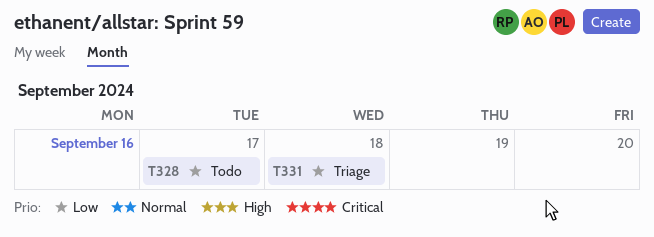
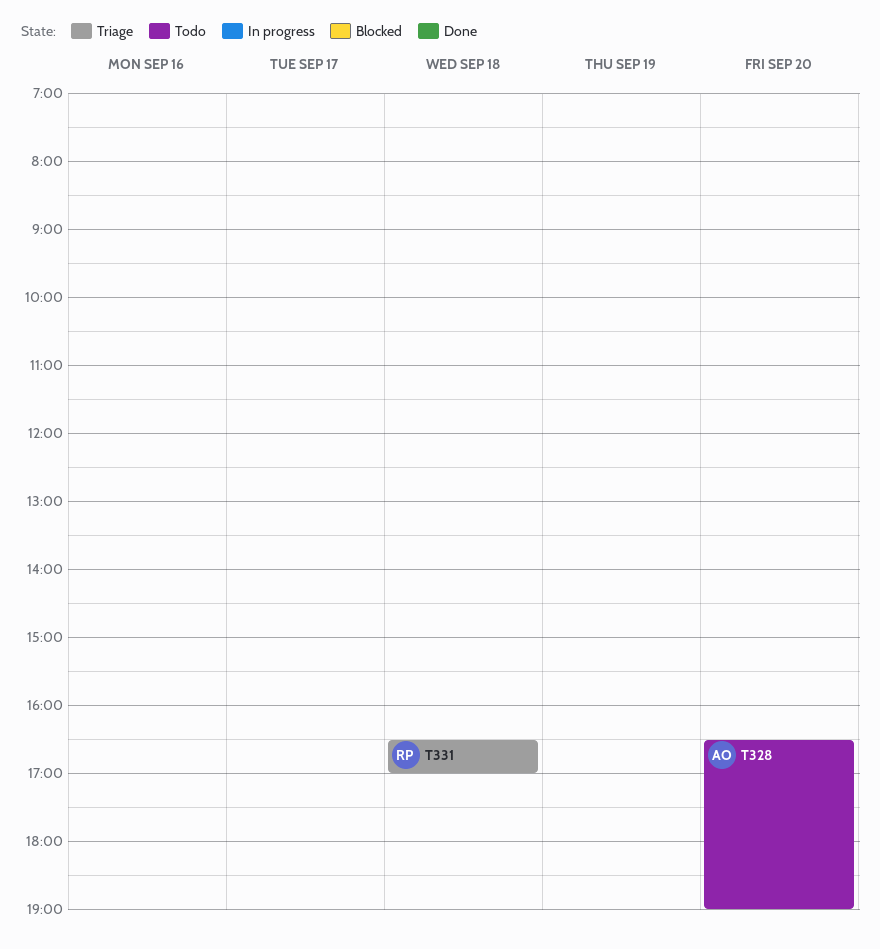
T328, day: Sep 17 -> Sep 20

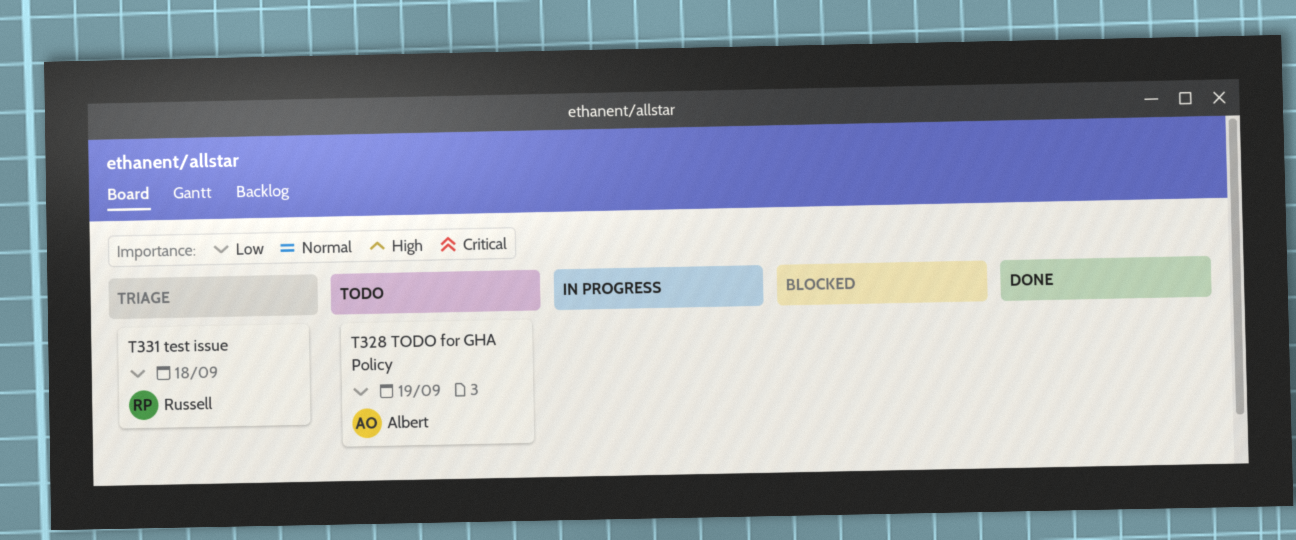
T328, day: Sep 20 -> Sep 19

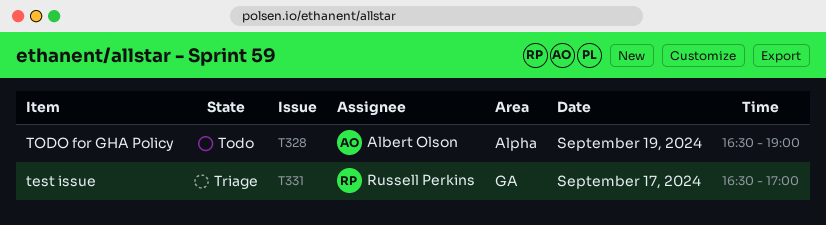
T331, day: Sep 18 -> Sep 17

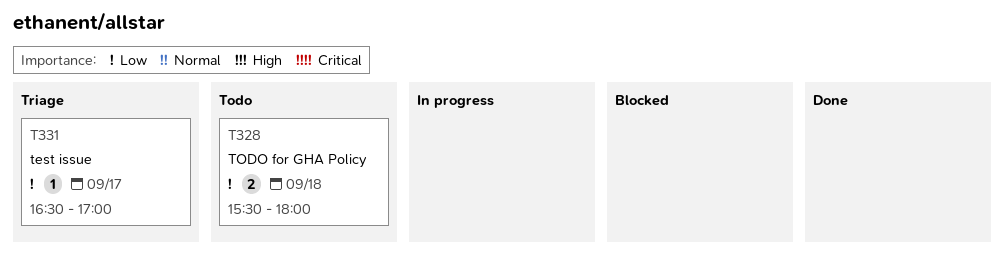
T328, day: Sep 19 -> Sep 18
T328, begins: 16:30 -> 15:30
T328, ends: 19:00 -> 18:00

